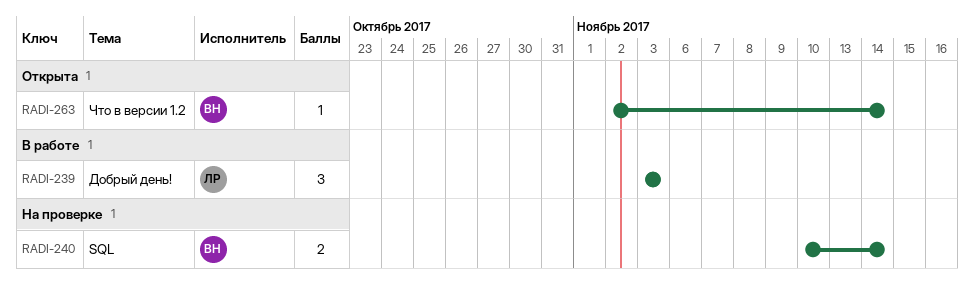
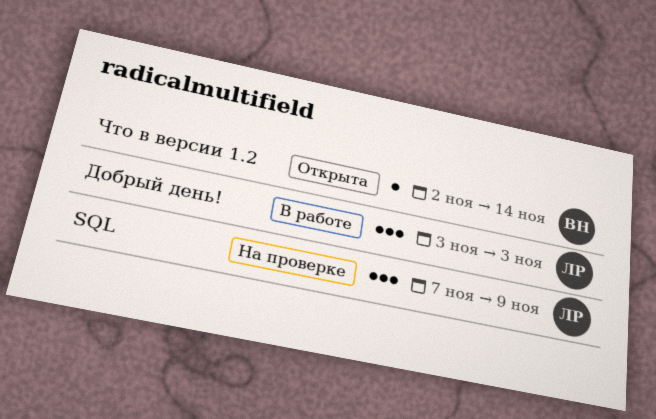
SQL, owner: ВН -> ЛР
SQL, estimate: 2 -> 3
SQL, start: Nov 10 -> Nov 7
SQL, due: Nov 14 -> Nov 9

